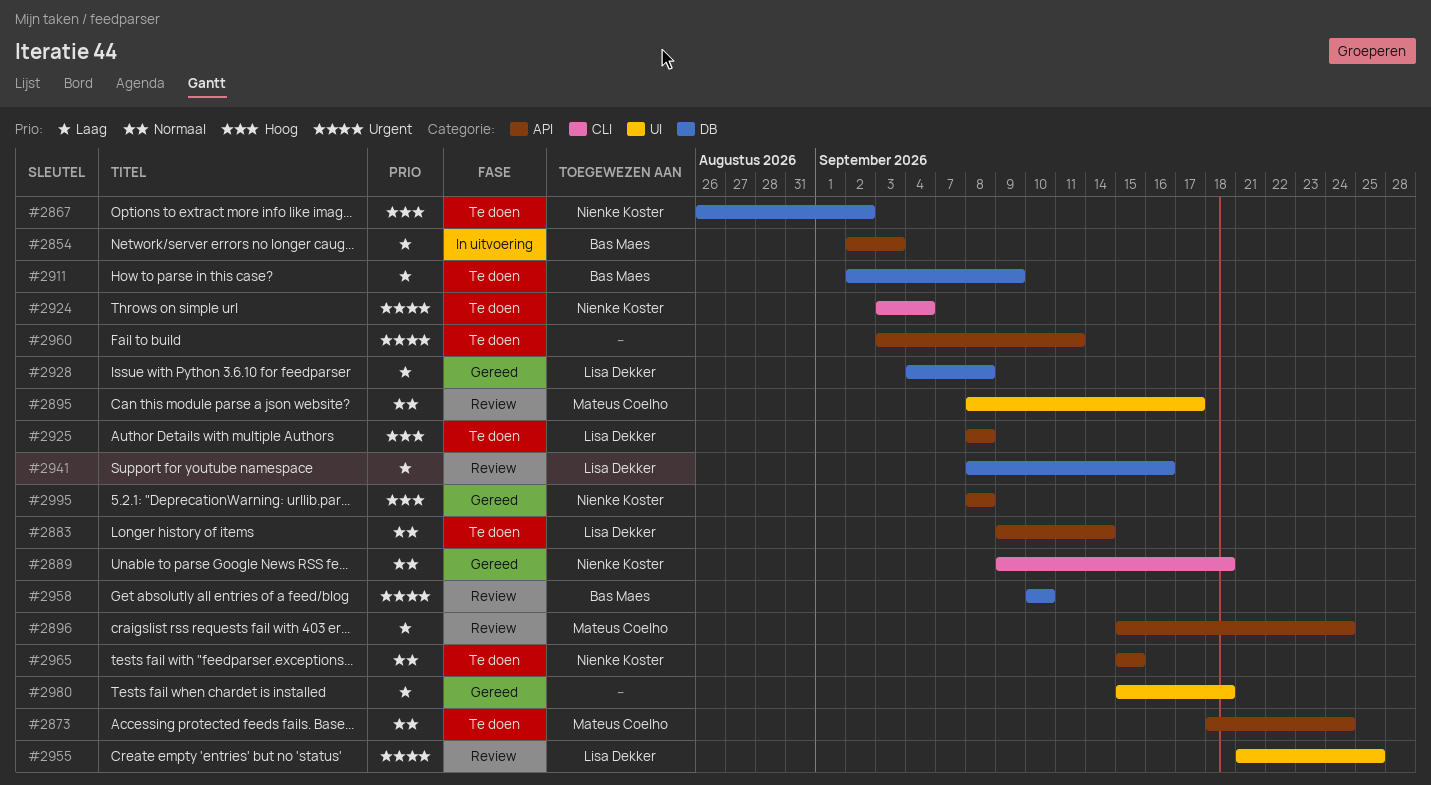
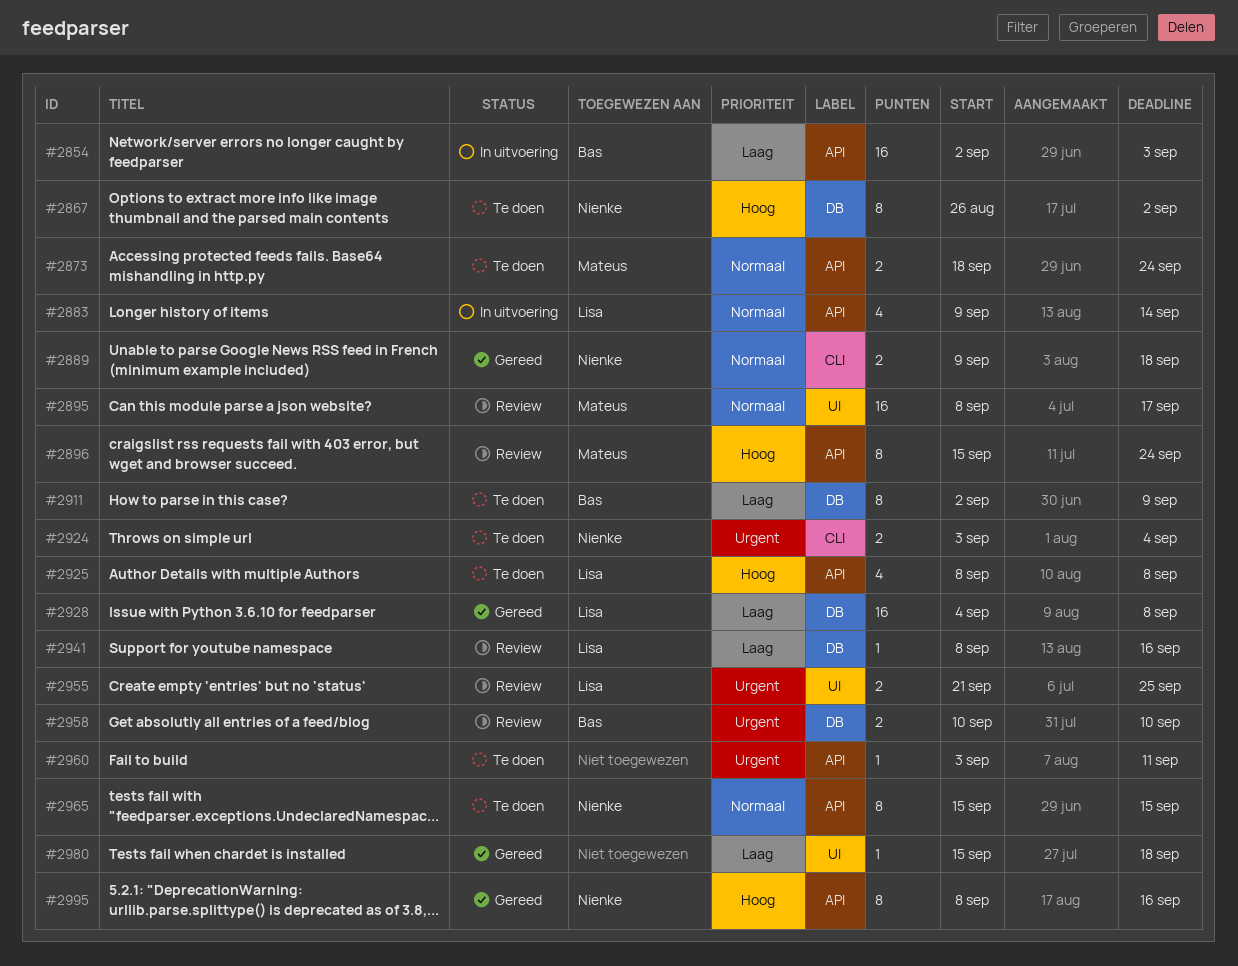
#2883, status: Te doen -> In uitvoering
#2896, priority: Laag -> Hoog
#2995, due: Sep 8 -> Sep 16

